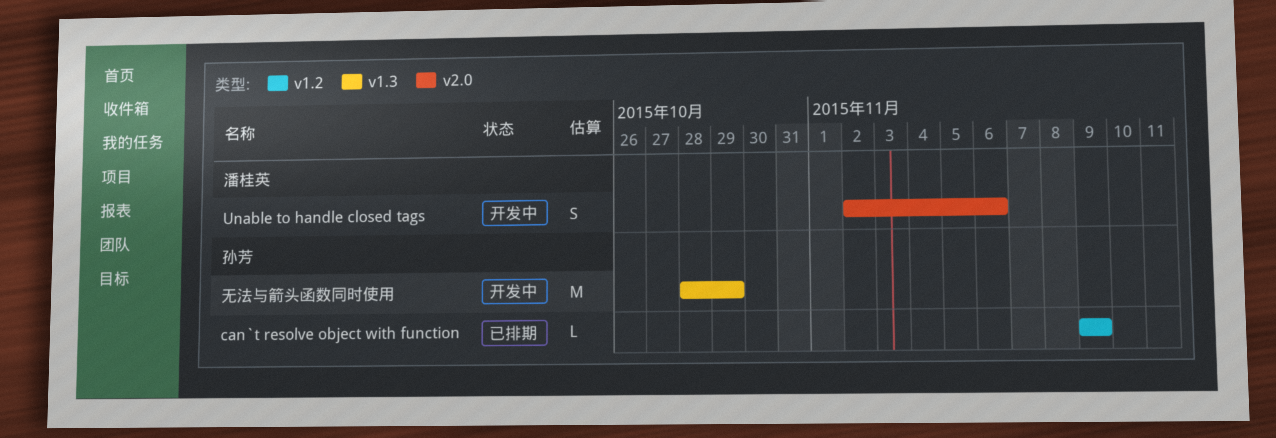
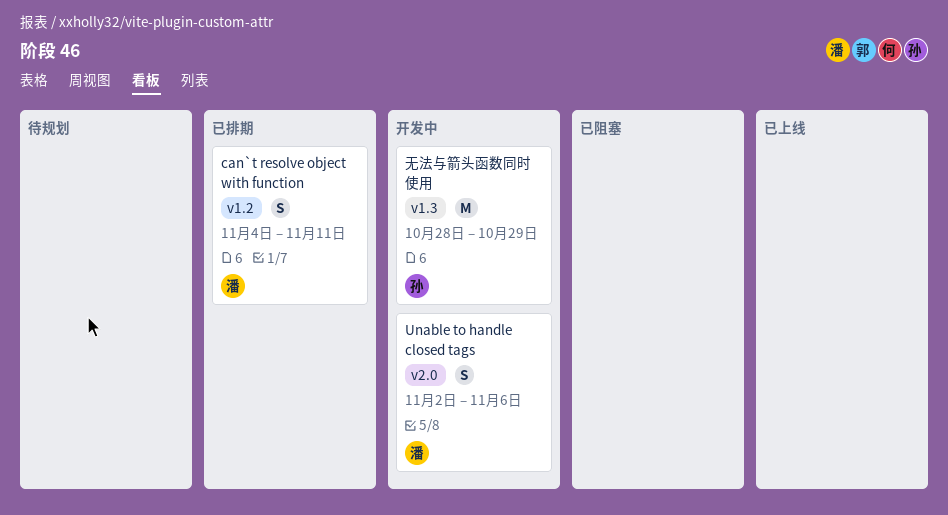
can`t resolve object with function, owner: 孙芳 -> 潘桂英
can`t resolve object with function, estimate: L -> S
can`t resolve object with function, start: Nov 9 -> Nov 4
can`t resolve object with function, due: Nov 9 -> Nov 11

